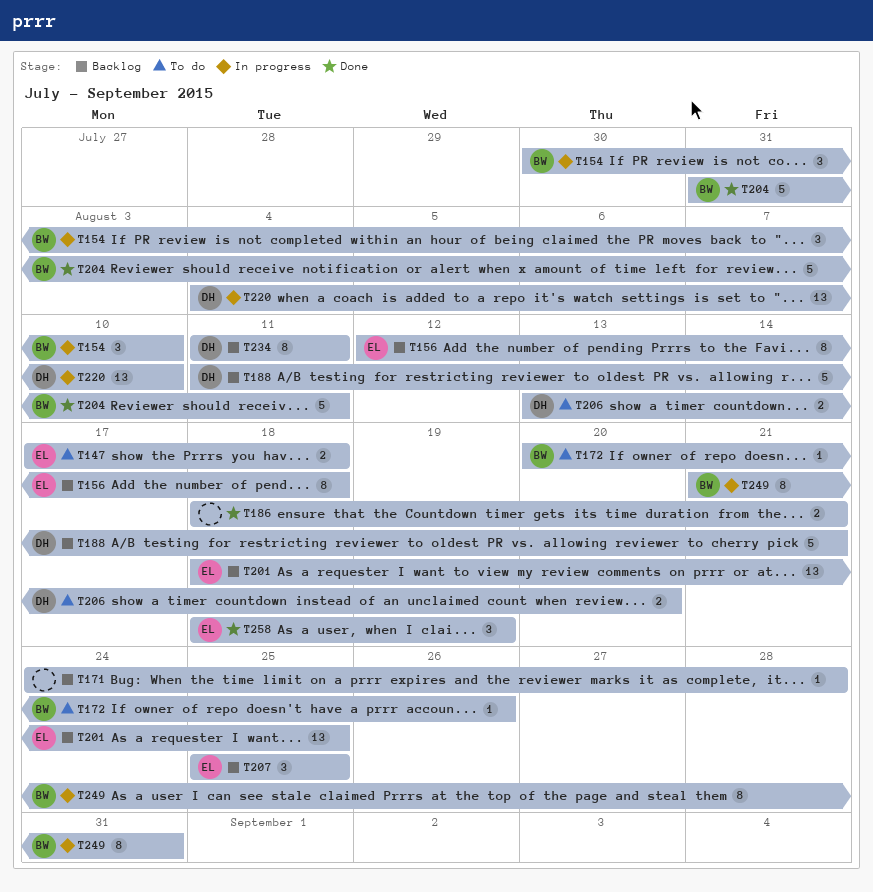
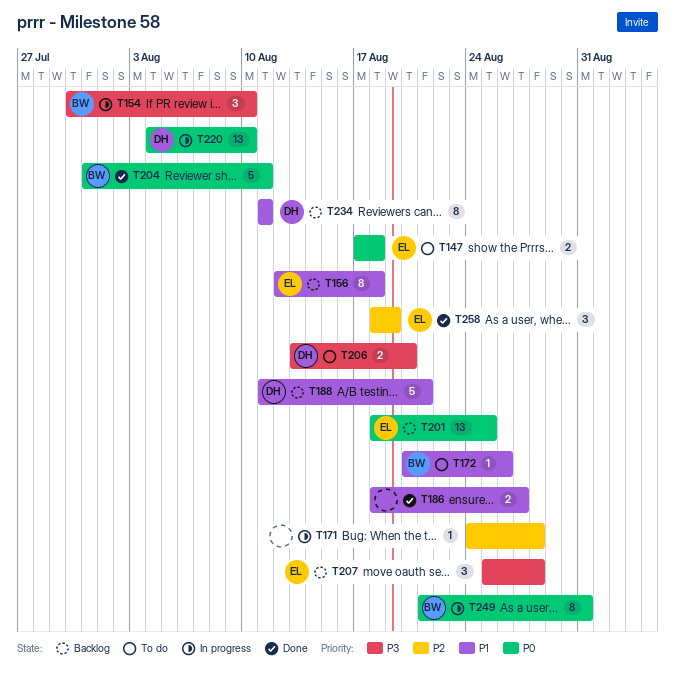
T171, status: Backlog -> In progress
T186, due: Aug 21 -> Aug 27
T207, due: Aug 25 -> Aug 28

